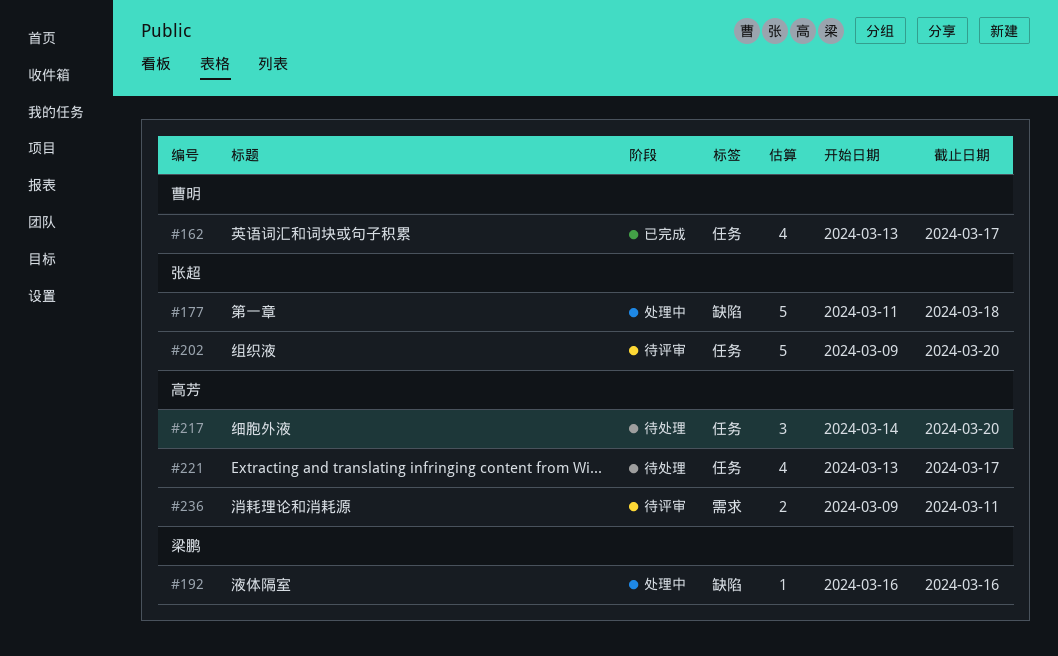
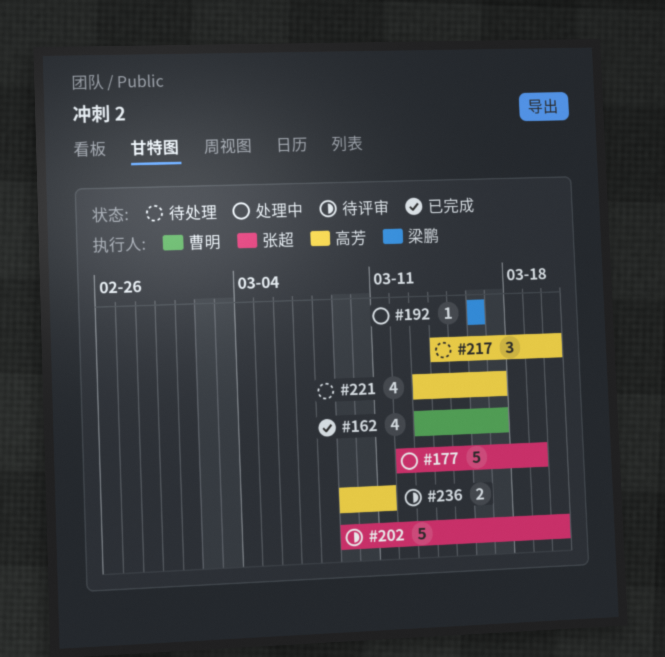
#177, start: Mar 11 -> Mar 12
#177, due: Mar 18 -> Mar 19

